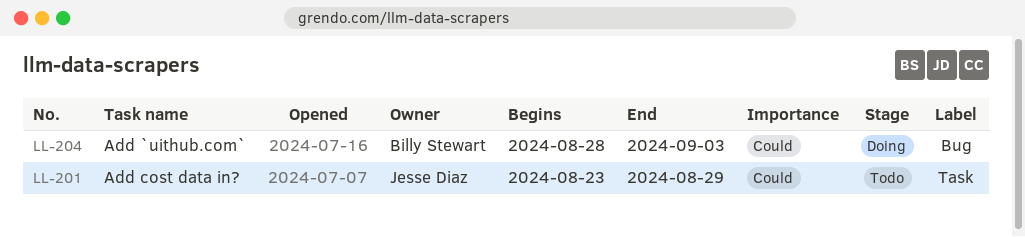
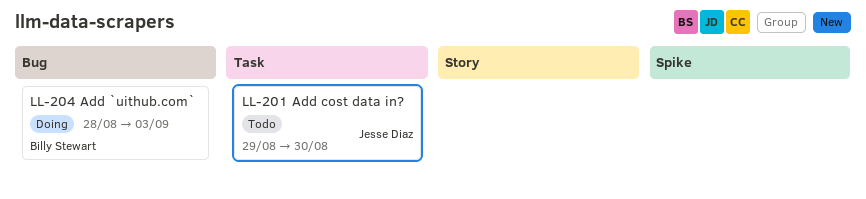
LL-201, start: Aug 23 -> Aug 29
LL-201, due: Aug 29 -> Aug 30

